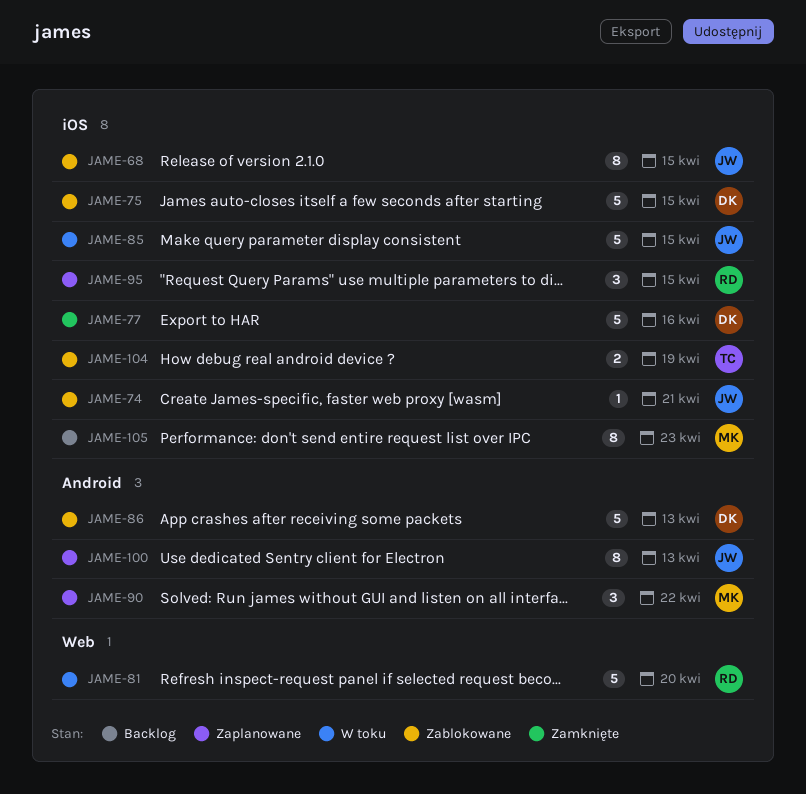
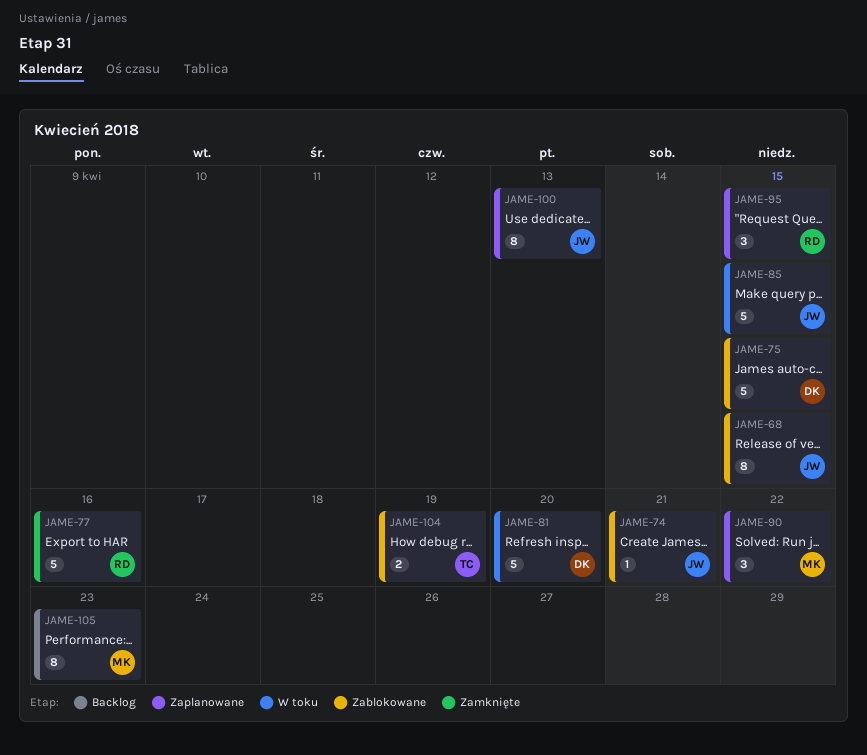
JAME-77, owner: DK -> RD
JAME-81, owner: RD -> DK
JAME-86: present -> none

